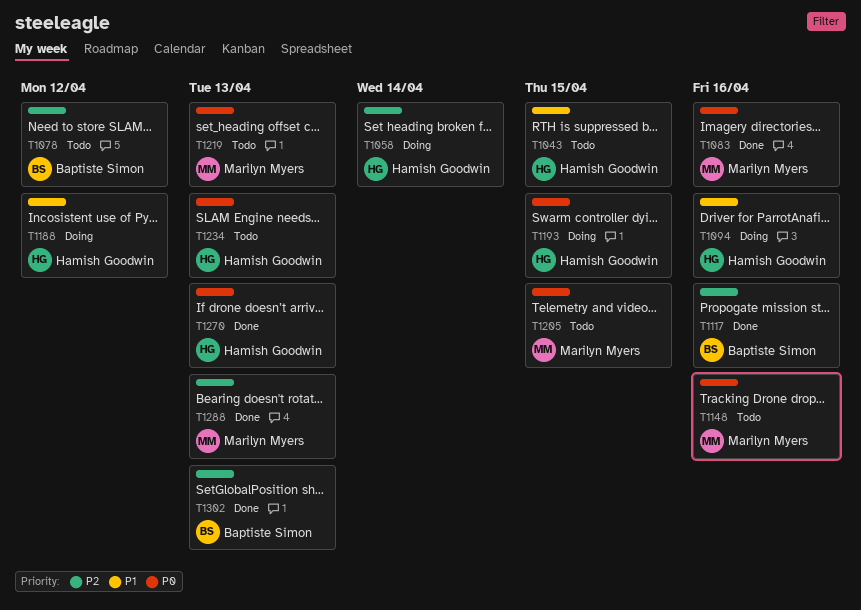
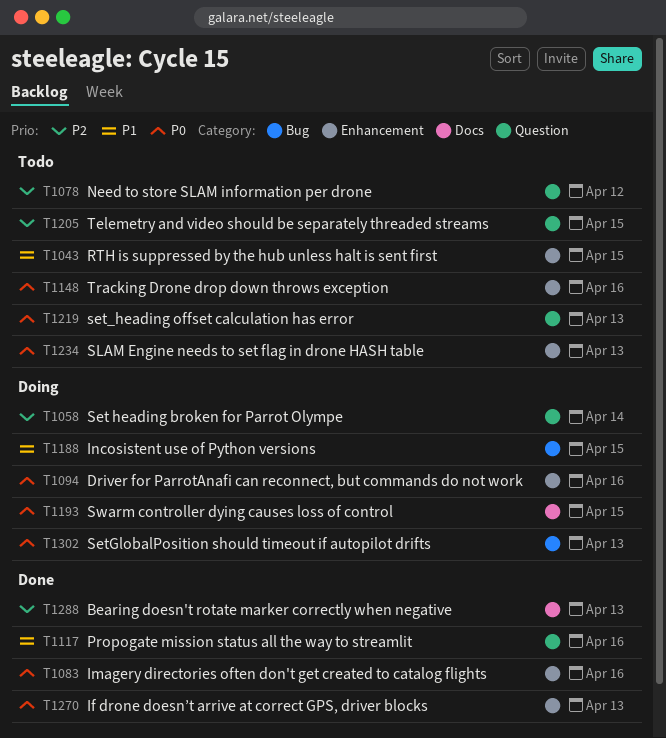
T1094, priority: P1 -> P0
T1117, priority: P2 -> P1
T1188, due: Apr 12 -> Apr 15
T1205, priority: P0 -> P2
T1302, status: Done -> Doing
T1302, priority: P2 -> P0

